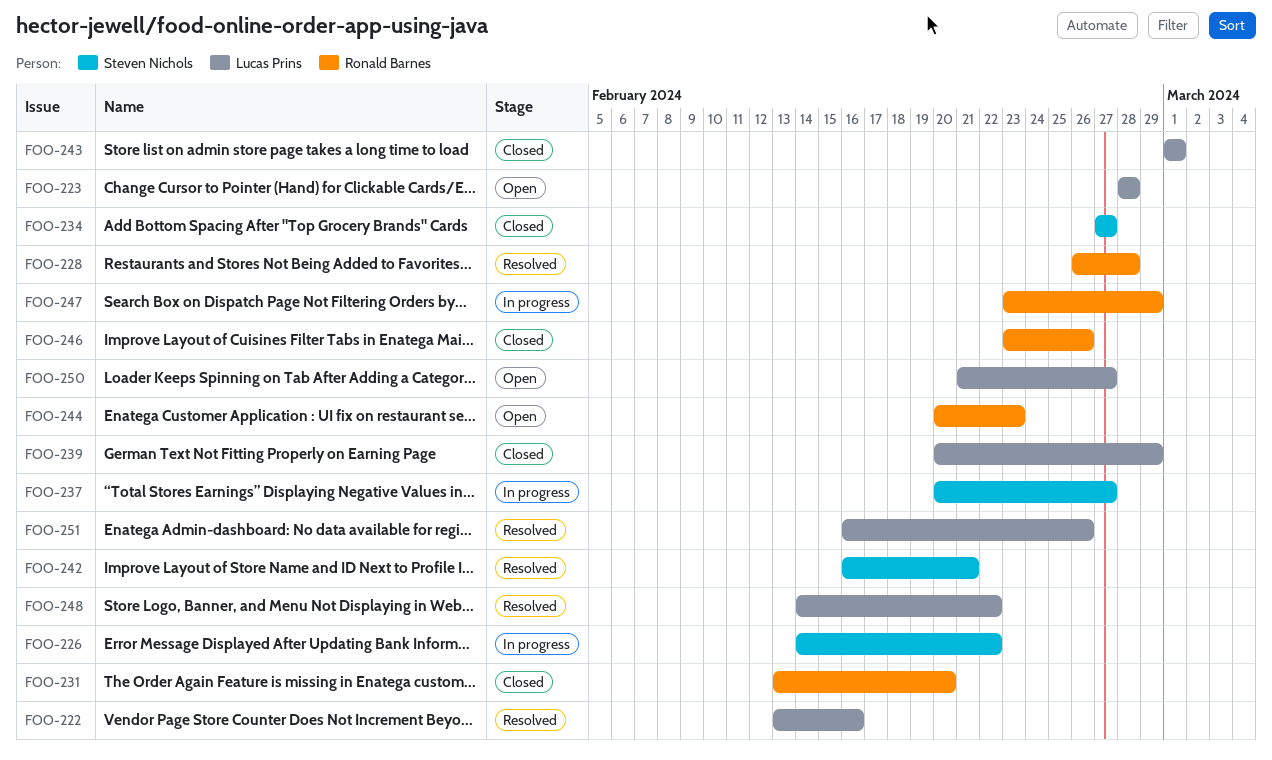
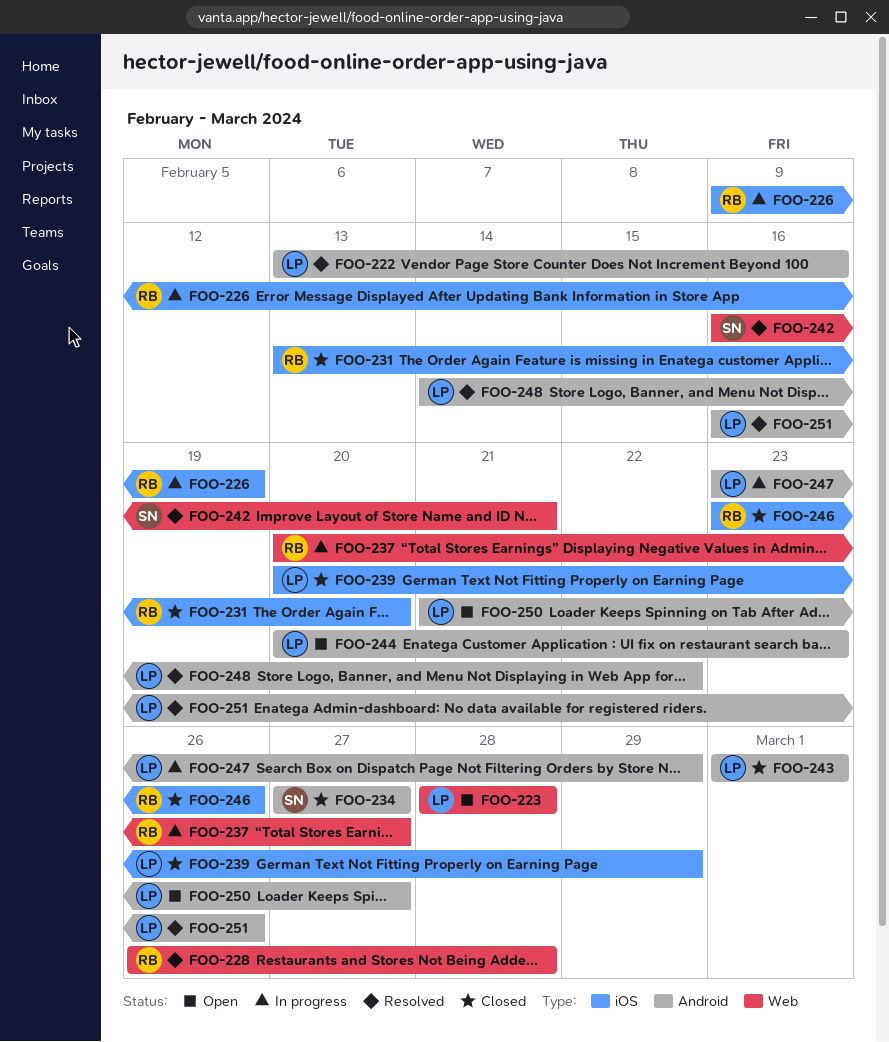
FOO-226, owner: Steven Nichols -> Ronald Barnes
FOO-226, start: Feb 14 -> Feb 9
FOO-226, due: Feb 22 -> Feb 19
FOO-237, owner: Steven Nichols -> Ronald Barnes
FOO-244, owner: Ronald Barnes -> Lucas Prins
FOO-247, owner: Ronald Barnes -> Lucas Prins

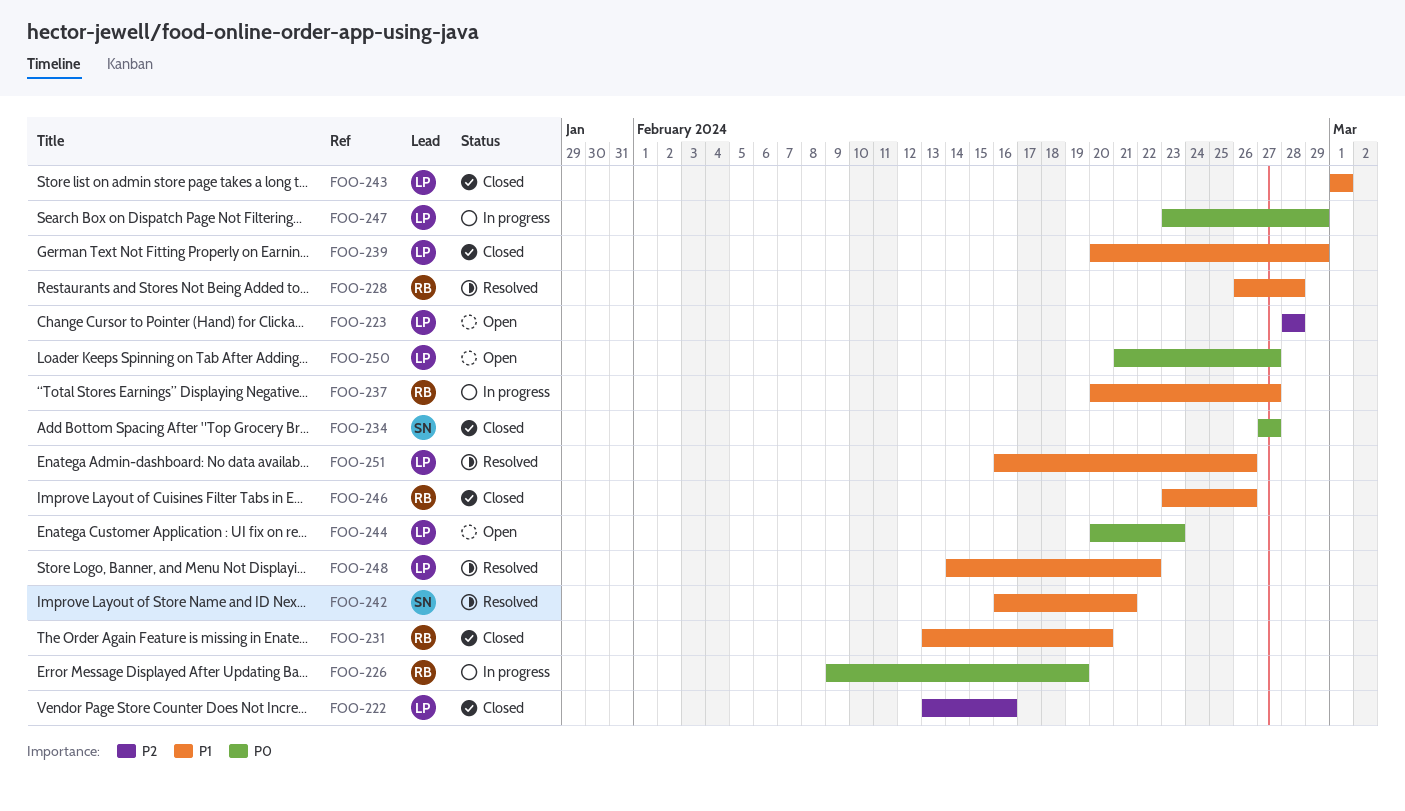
FOO-222, status: Resolved -> Closed

